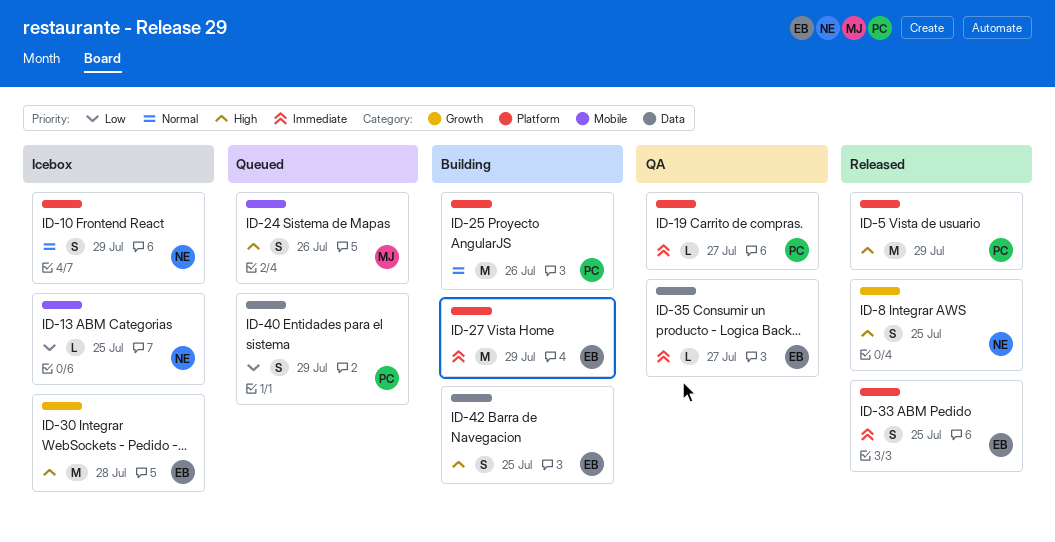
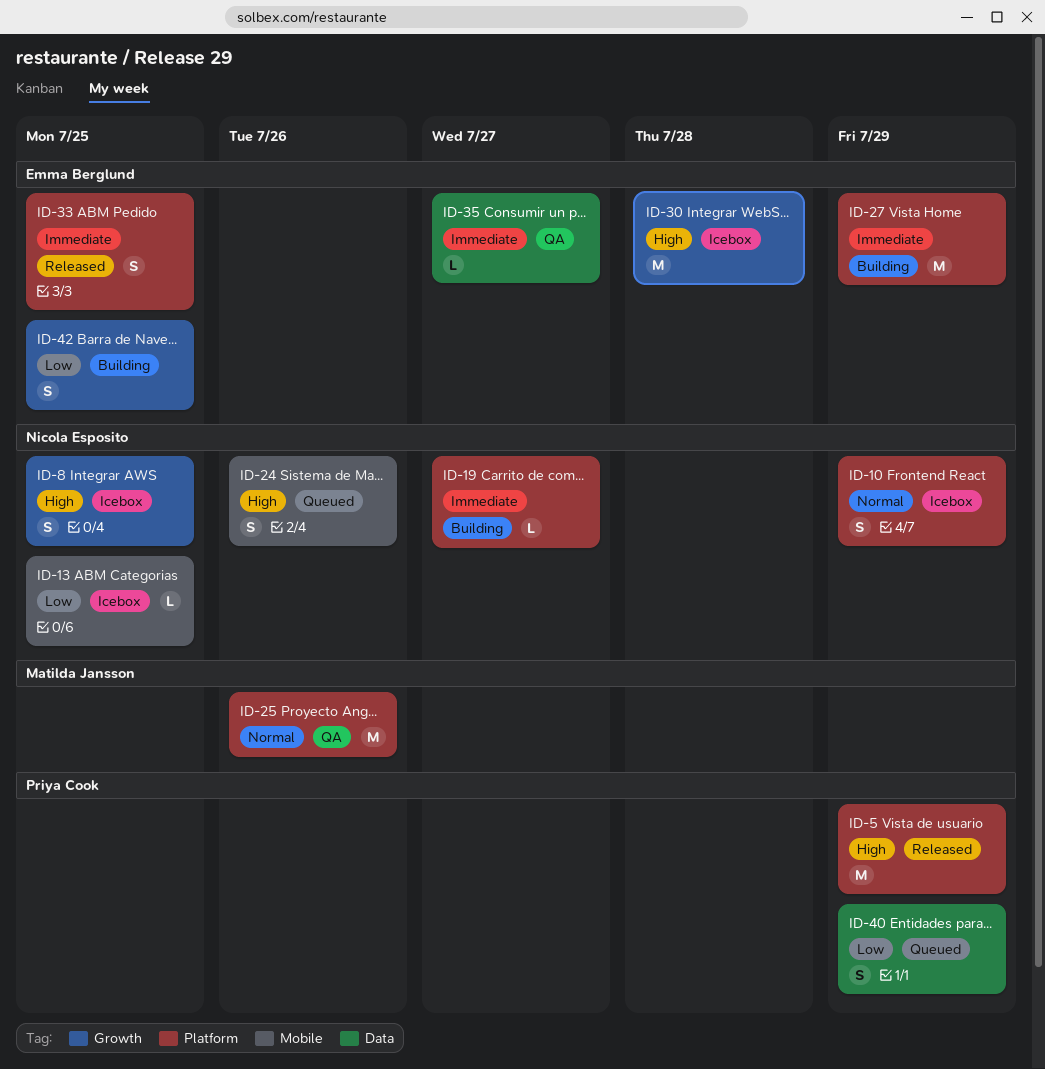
ID-8, status: Released -> Icebox
ID-19, status: QA -> Building
ID-19, owner: Priya Cook -> Nicola Esposito
ID-24, owner: Matilda Jansson -> Nicola Esposito
ID-25, status: Building -> QA
ID-25, owner: Priya Cook -> Matilda Jansson
ID-42, priority: High -> Low
ID-42, label: Data -> Growth

